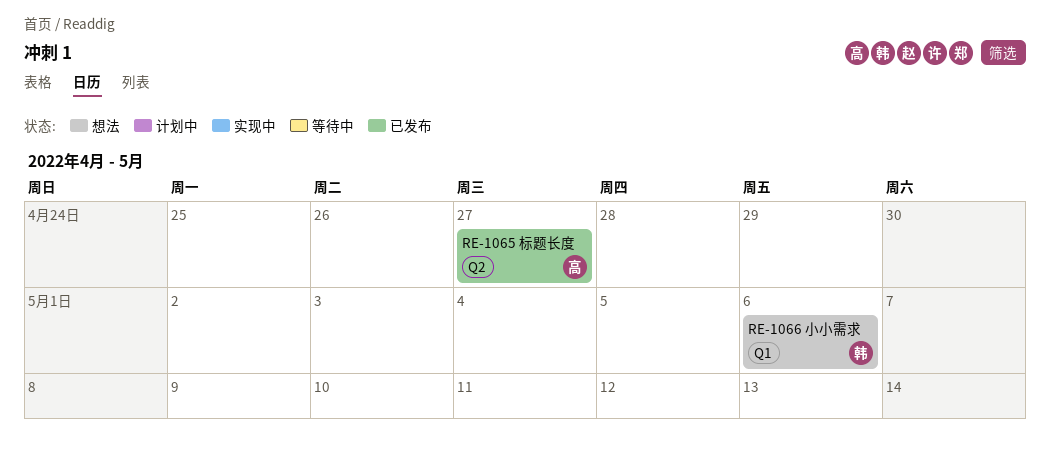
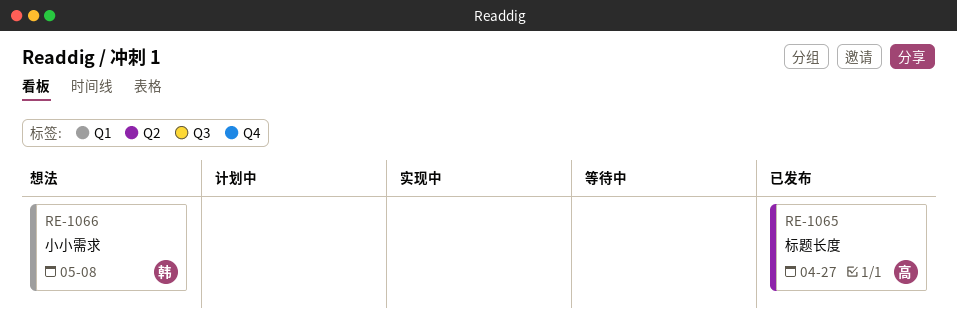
RE-1066, due: May 6 -> May 8

